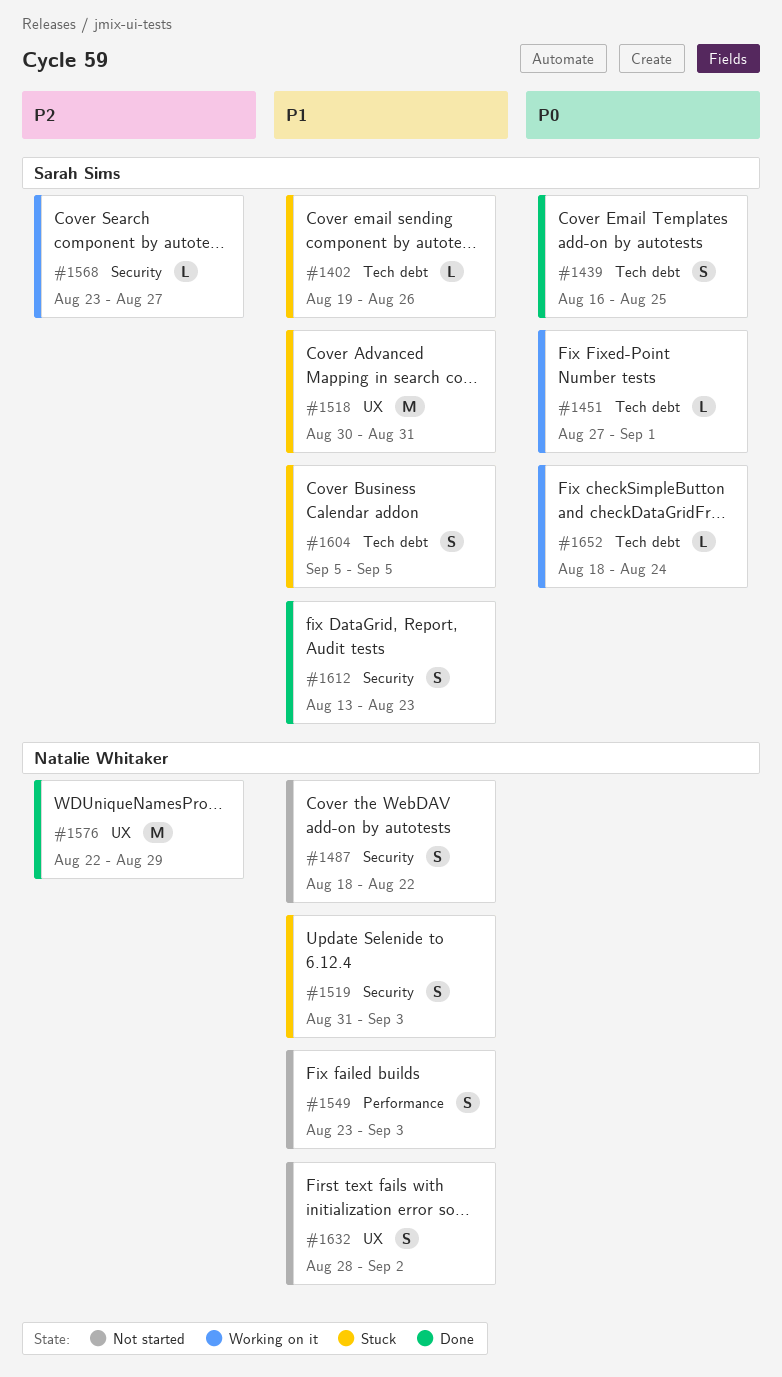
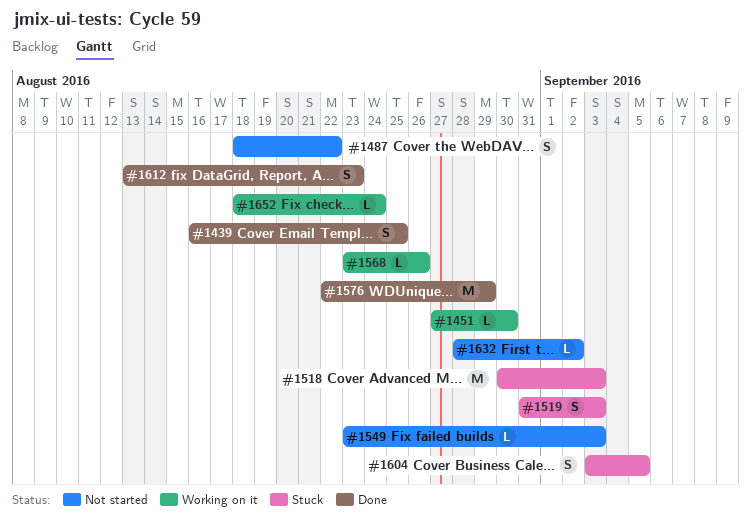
#1402: present -> none
#1451, due: Sep 1 -> Aug 30
#1518, due: Aug 31 -> Sep 3
#1549, estimate: S -> L
#1568, due: Aug 27 -> Aug 26
#1604, start: Sep 5 -> Sep 3
#1632, estimate: S -> L

